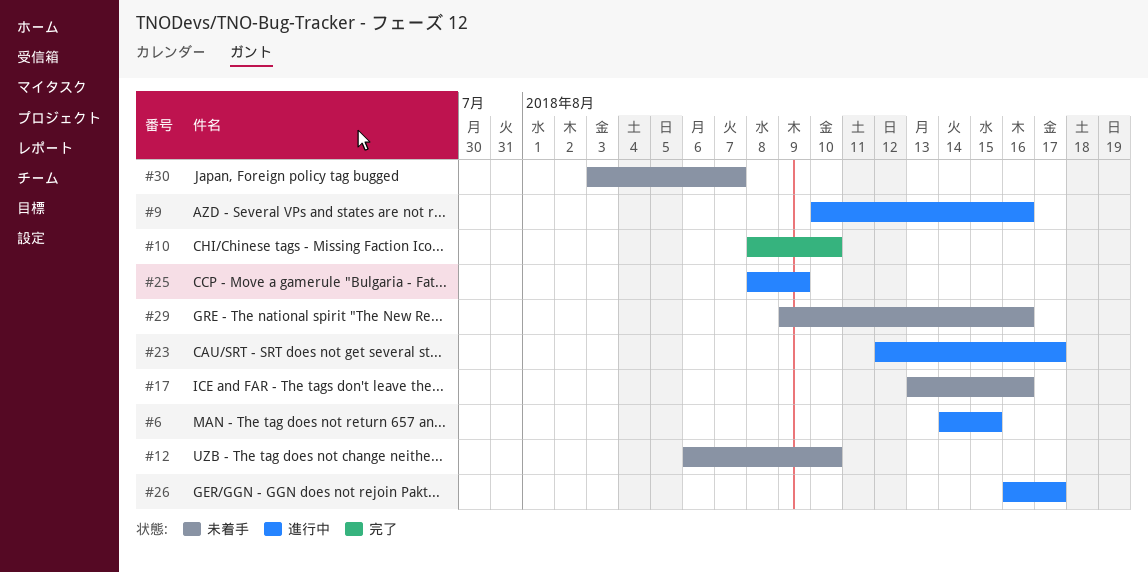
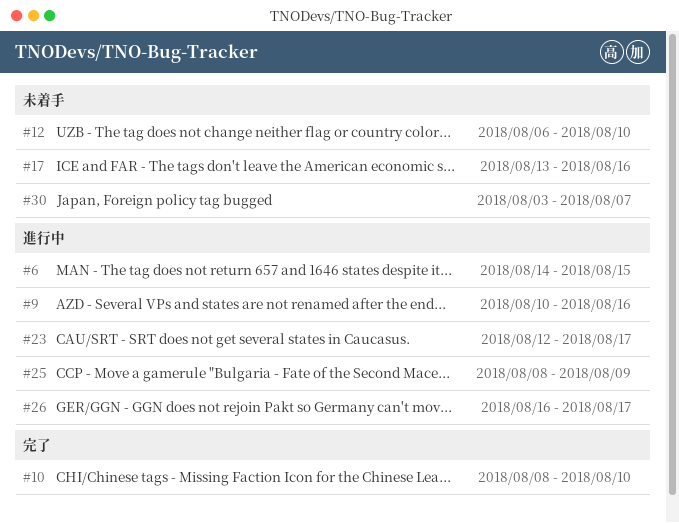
#29: present -> none

